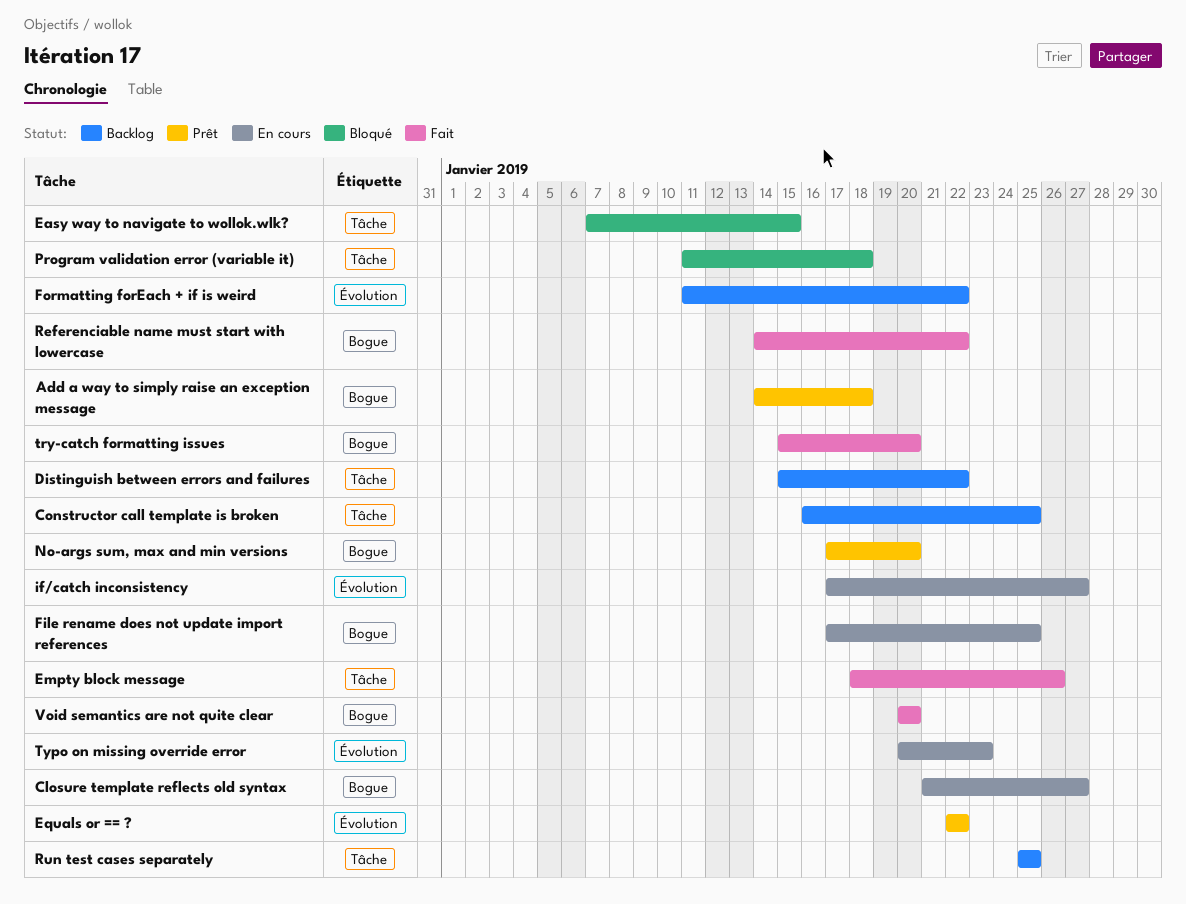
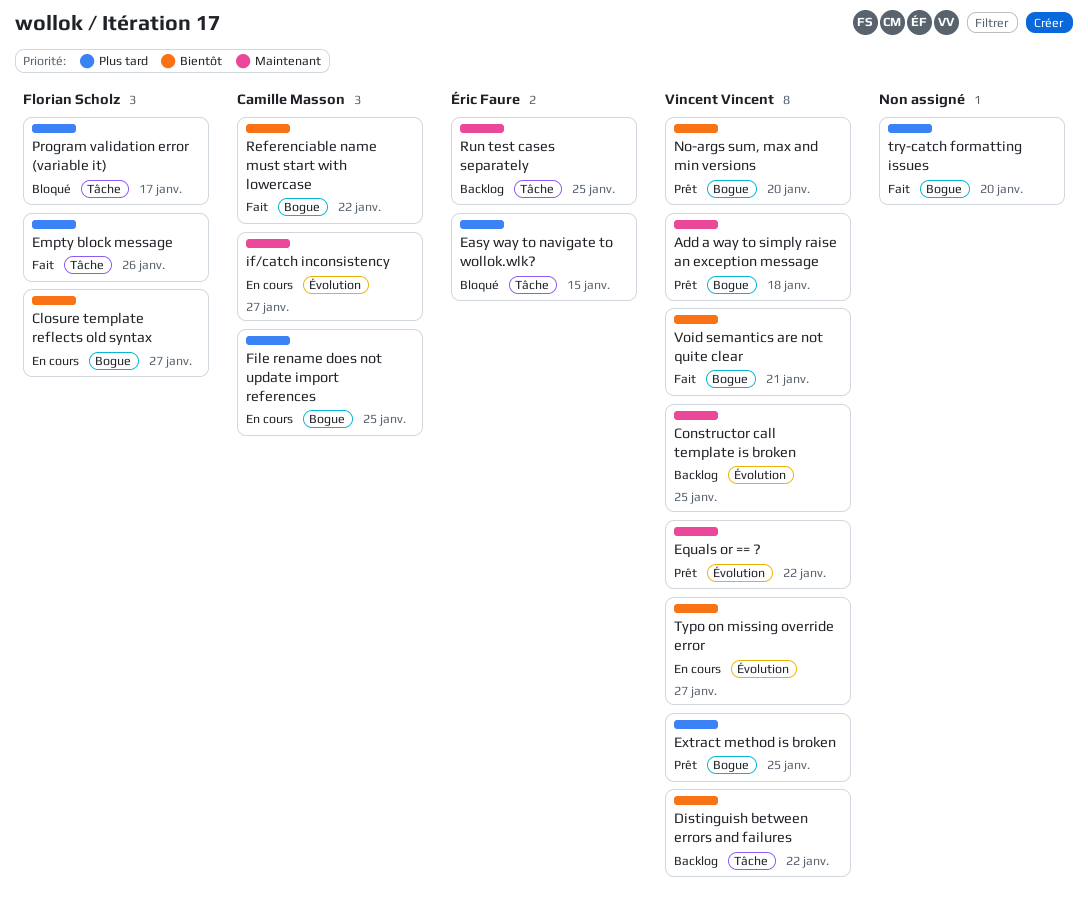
Constructor call template is broken, label: Tâche -> Évolution
Extract method is broken: none -> present
Formatting forEach + if is weird: present -> none
Program validation error (variable it), due: Jan 18 -> Jan 17
Typo on missing override error, due: Jan 23 -> Jan 27
Void semantics are not quite clear, due: Jan 20 -> Jan 21

